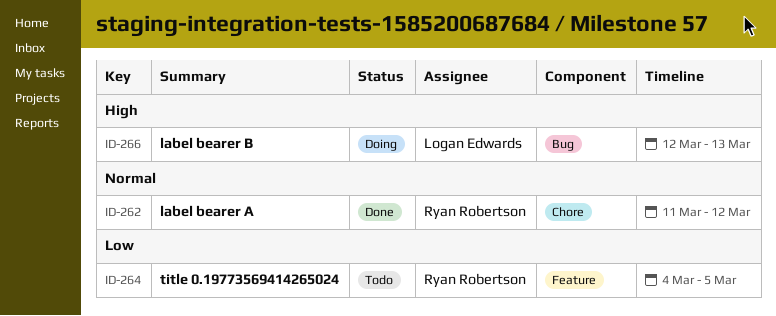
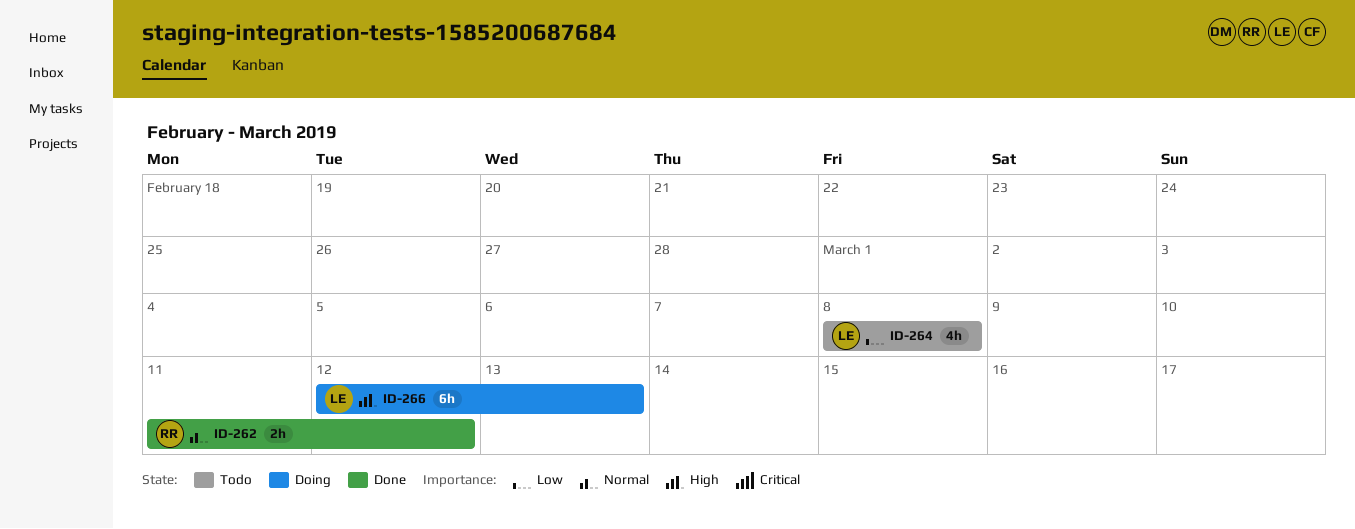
ID-264, owner: Ryan Robertson -> Logan Edwards
ID-264, start: Mar 4 -> Mar 8
ID-264, due: Mar 5 -> Mar 8

